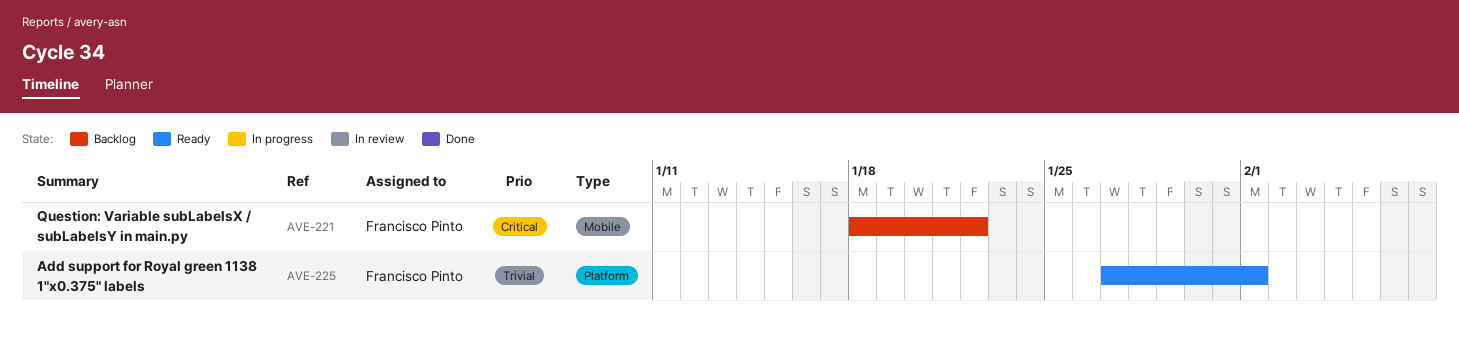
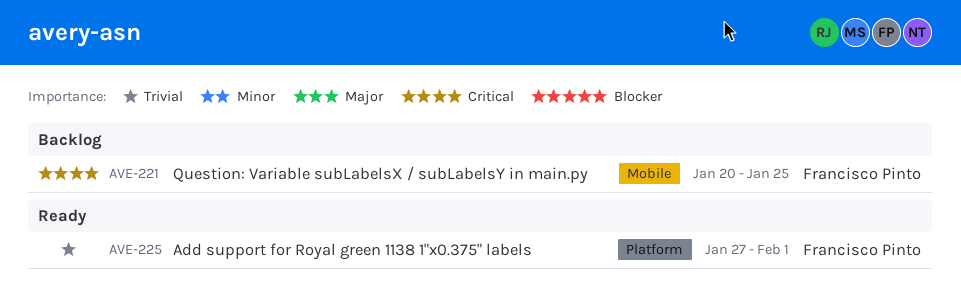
AVE-221, start: Jan 18 -> Jan 20
AVE-221, due: Jan 22 -> Jan 25

